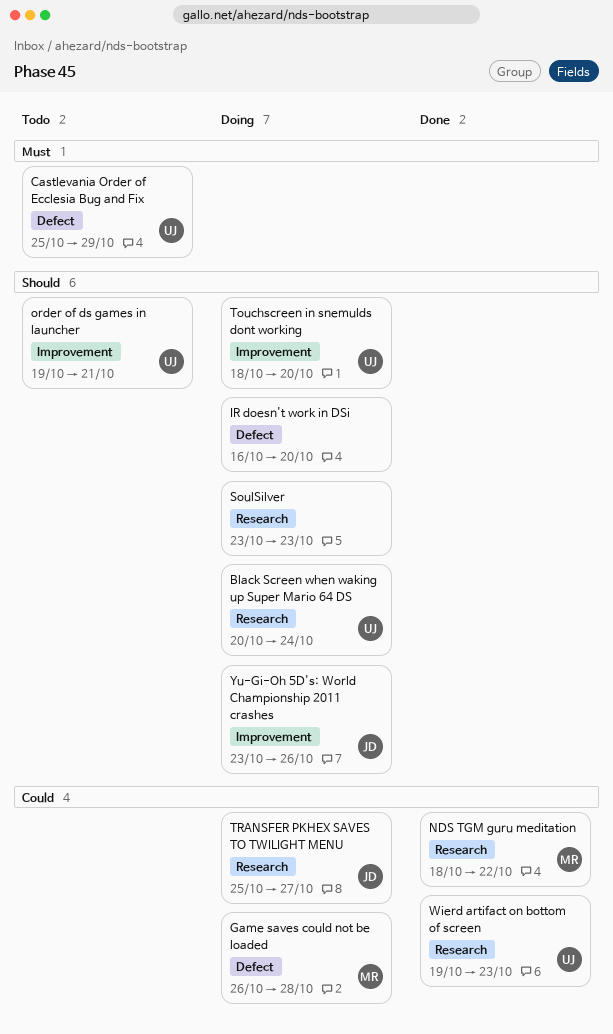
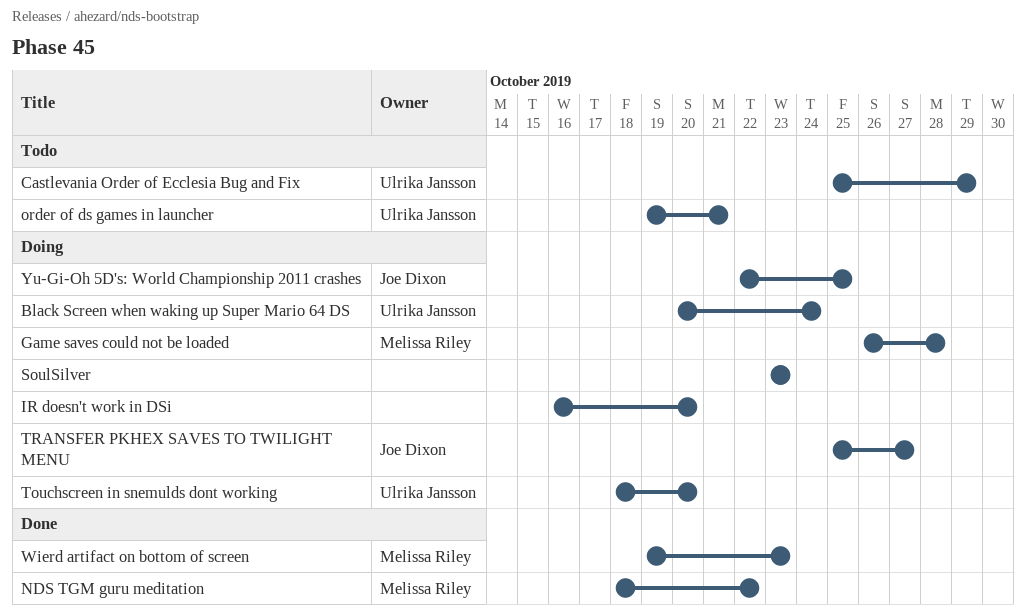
Wierd artifact on bottom of screen, owner: Ulrika Jansson -> Melissa Riley
Yu-Gi-Oh 5D's: World Championship 2011 crashes, start: Oct 23 -> Oct 22
Yu-Gi-Oh 5D's: World Championship 2011 crashes, due: Oct 26 -> Oct 25

